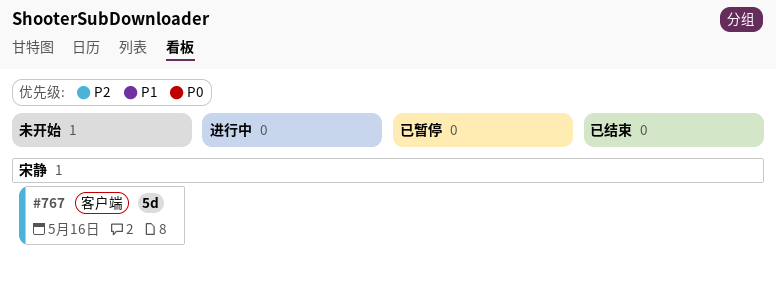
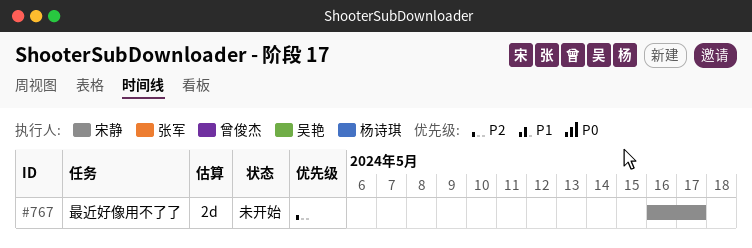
#767, estimate: 5d -> 2d
#767, due: May 16 -> May 17

